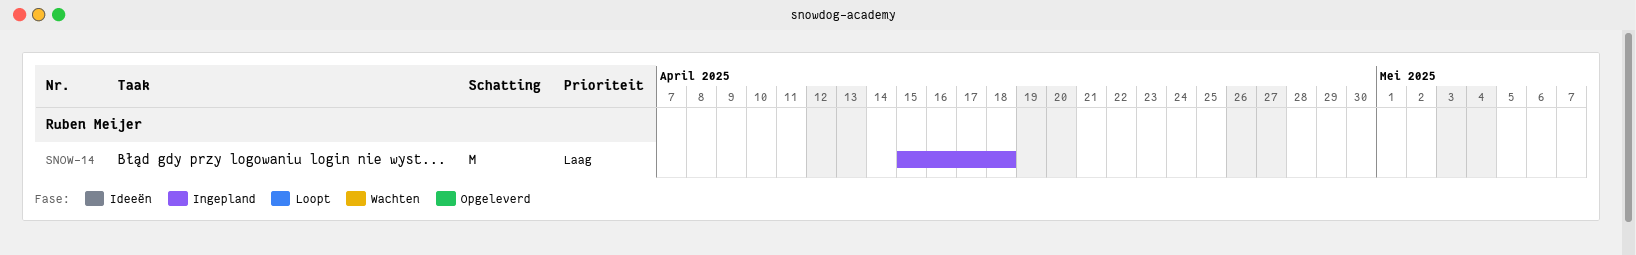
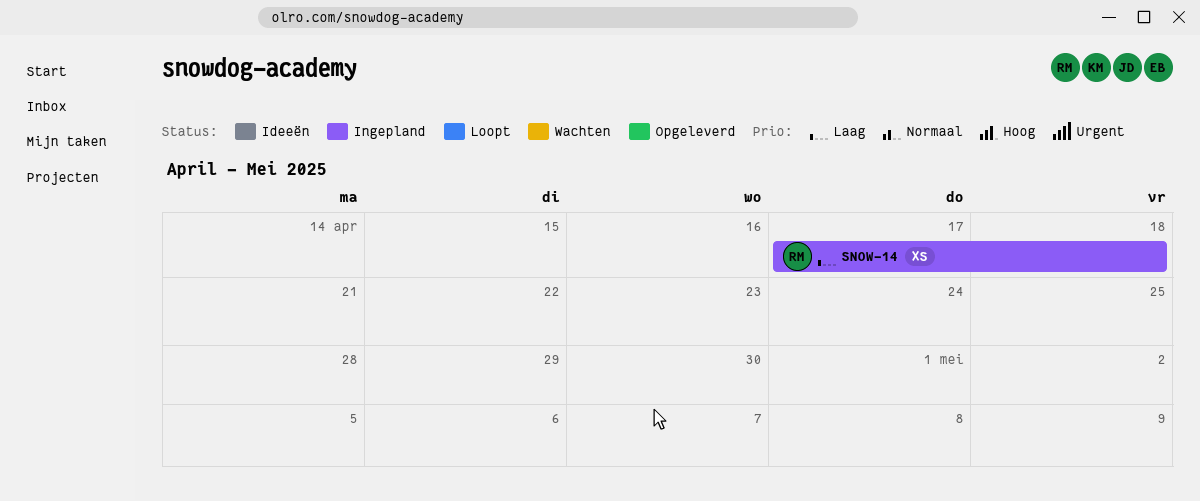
SNOW-14, estimate: M -> XS
SNOW-14, start: Apr 15 -> Apr 17

